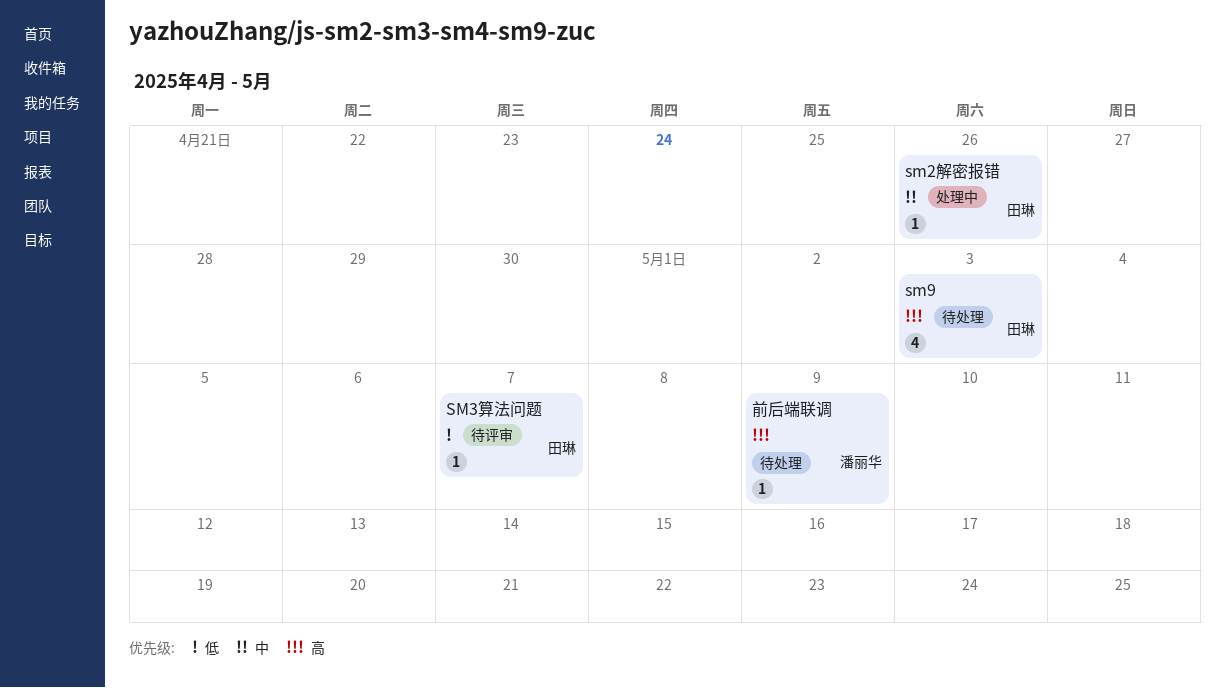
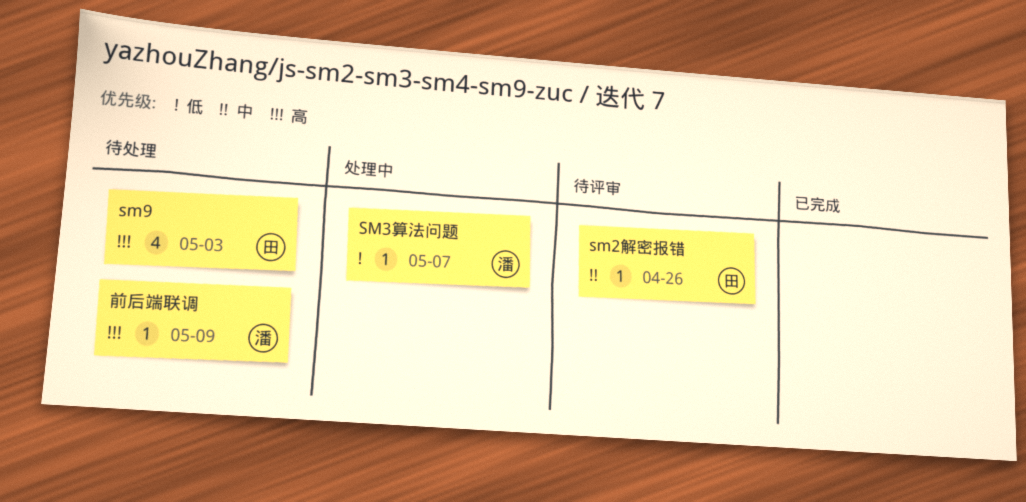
sm2解密报错, status: 处理中 -> 待评审
SM3算法问题, status: 待评审 -> 处理中
SM3算法问题, owner: 田琳 -> 潘丽华

